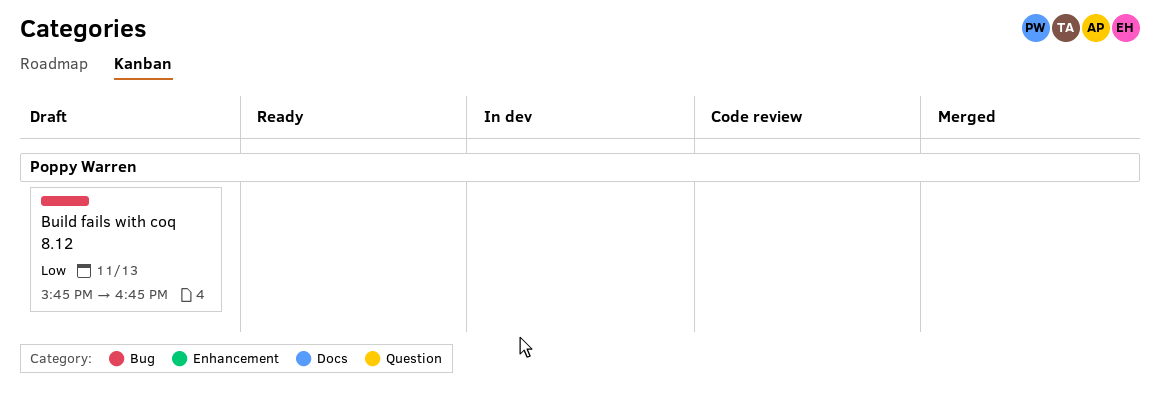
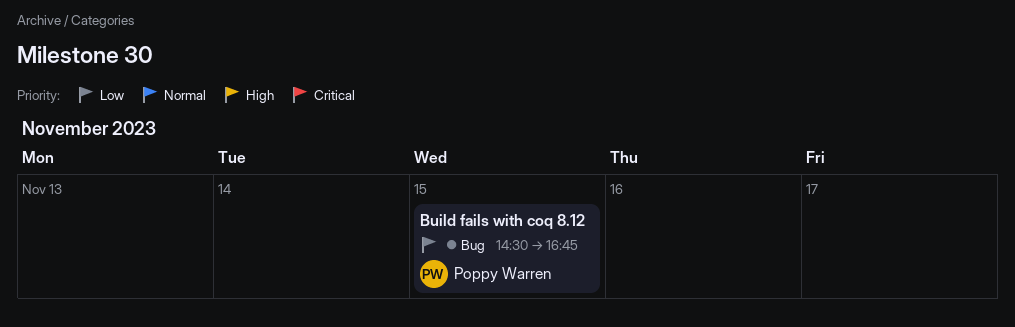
Build fails with coq 8.12, day: Nov 13 -> Nov 15
Build fails with coq 8.12, begins: 15:45 -> 14:30

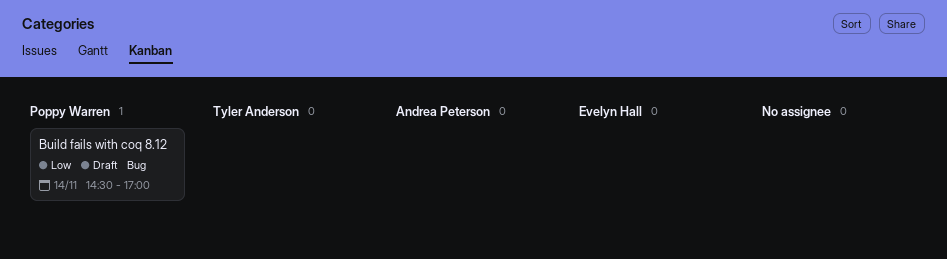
Build fails with coq 8.12, day: Nov 15 -> Nov 14
Build fails with coq 8.12, ends: 16:45 -> 17:00

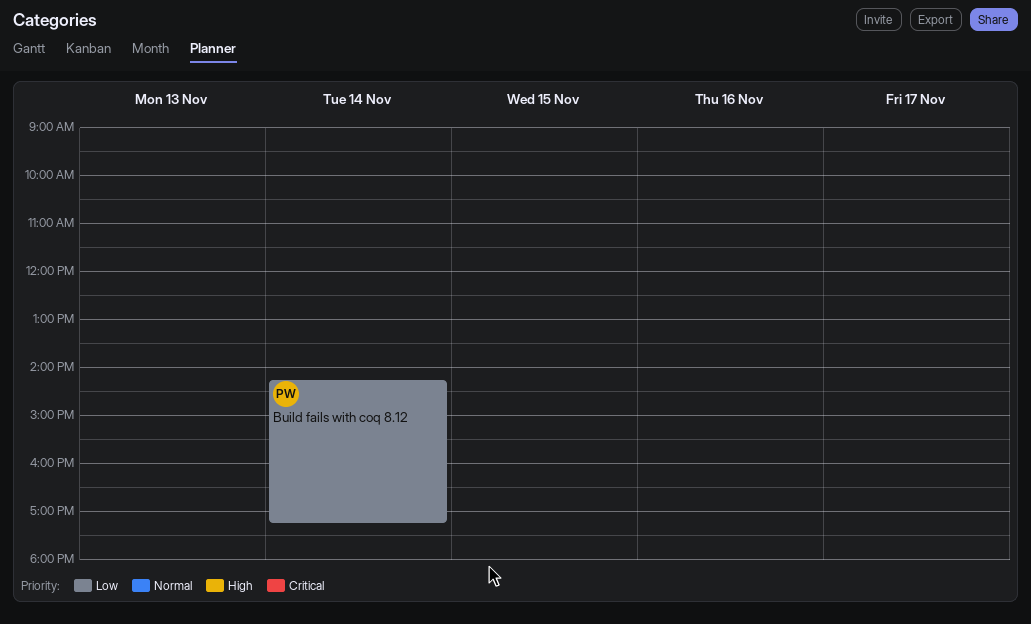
Build fails with coq 8.12, begins: 14:30 -> 14:15
Build fails with coq 8.12, ends: 17:00 -> 17:15

